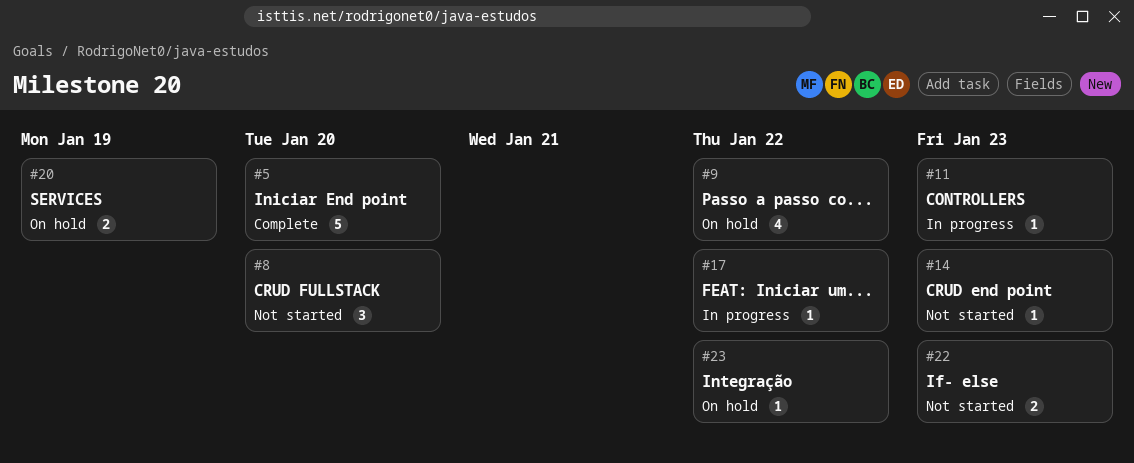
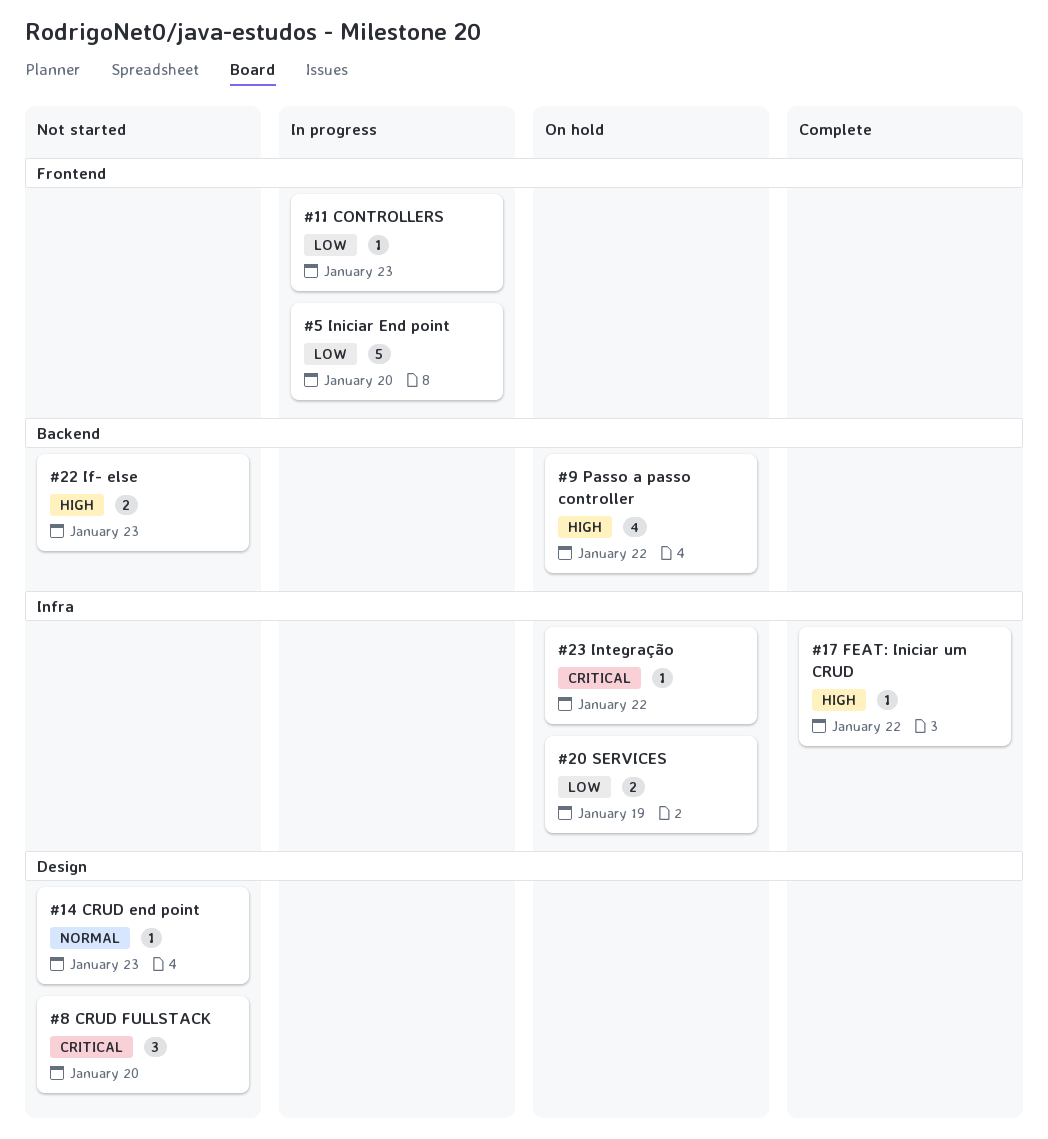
#5, status: Complete -> In progress
#17, status: In progress -> Complete

